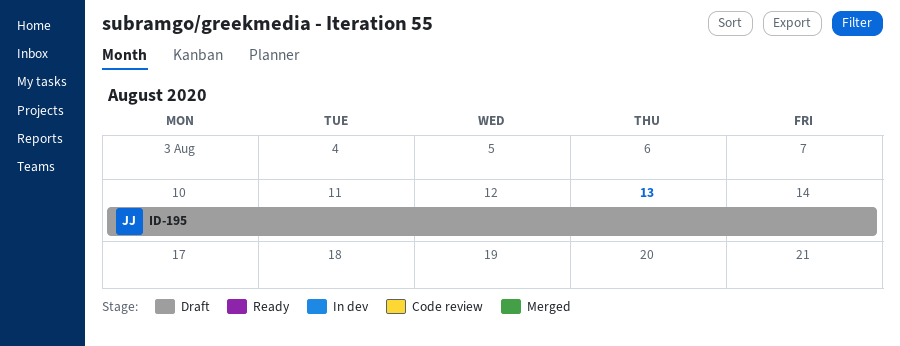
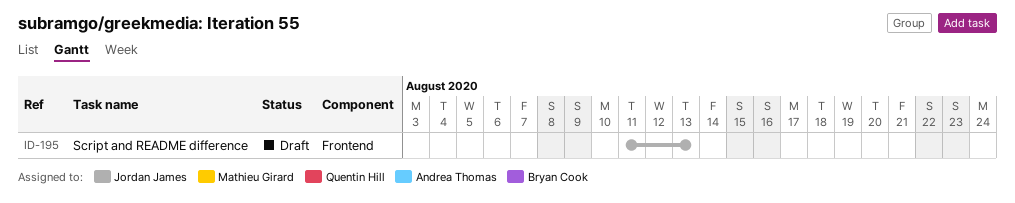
ID-195, start: Aug 10 -> Aug 11
ID-195, due: Aug 14 -> Aug 13

